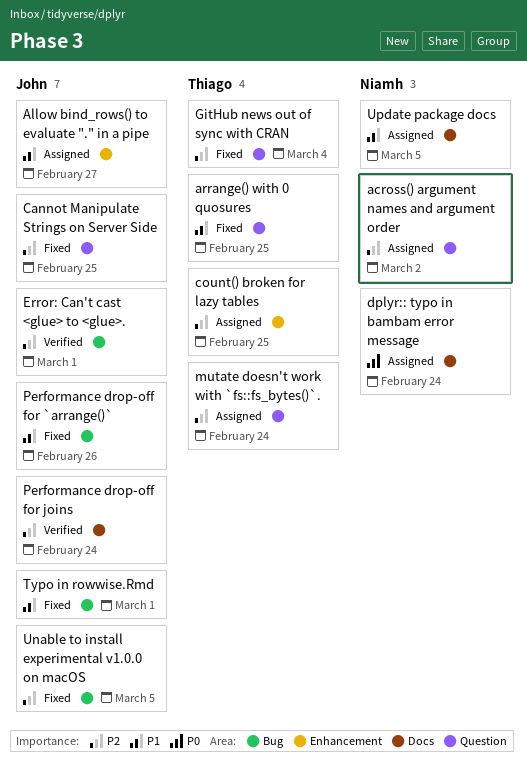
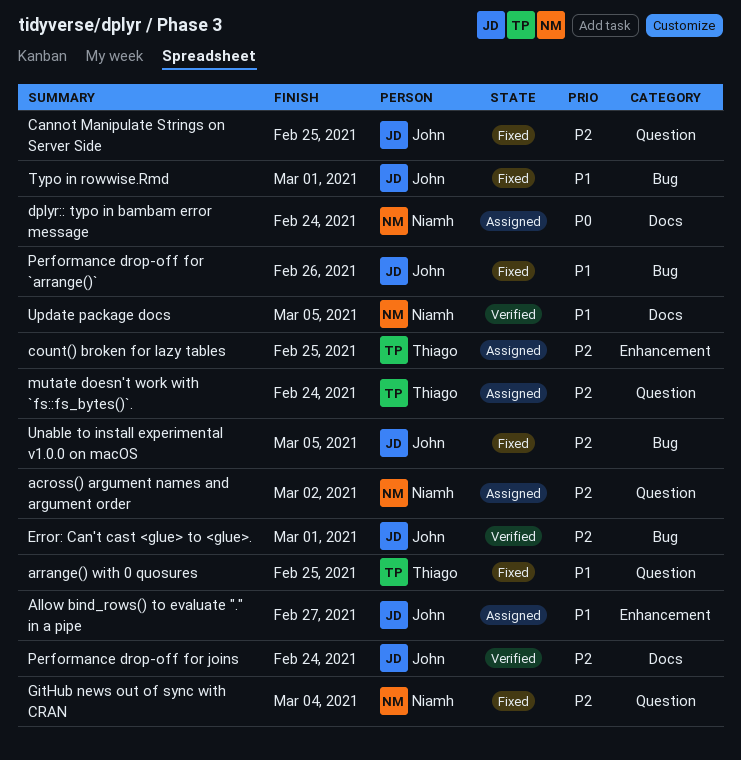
GitHub news out of sync with CRAN, owner: Thiago -> Niamh
Update package docs, status: Assigned -> Verified

